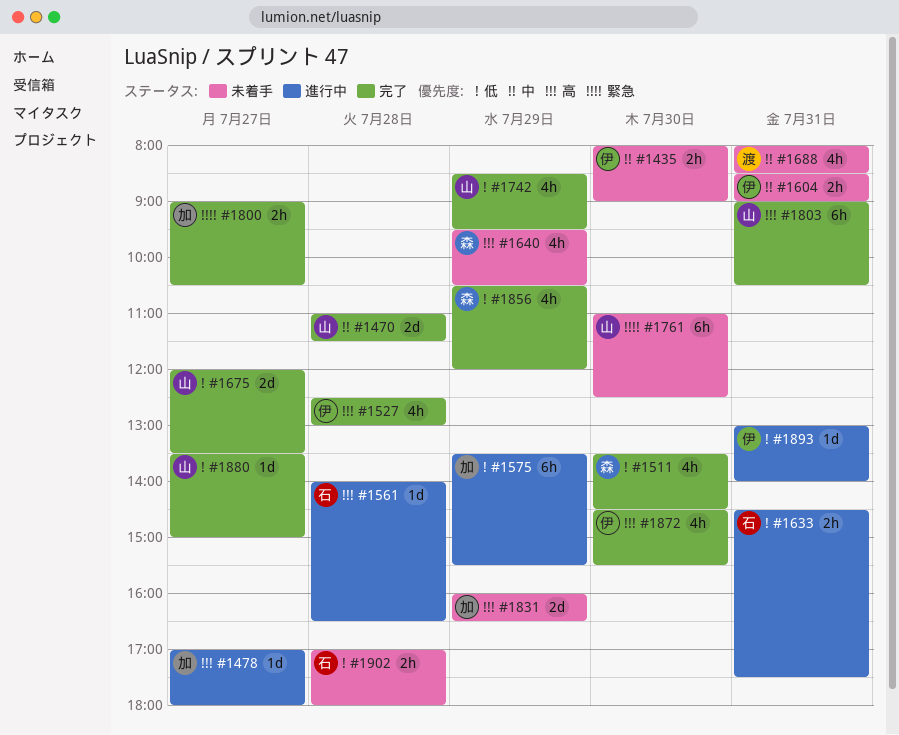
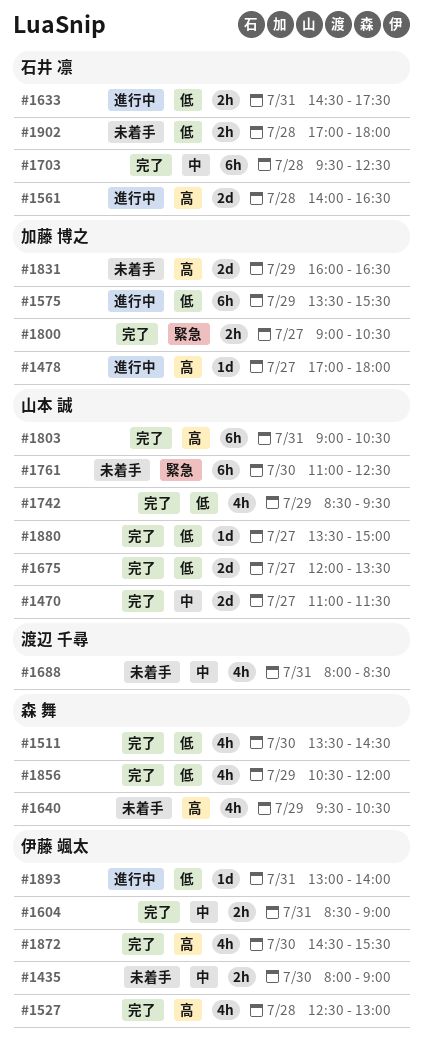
#1470, day: Jul 28 -> Jul 27
#1561, estimate: 1d -> 2d
#1604, status: 未着手 -> 完了
#1703: none -> present

